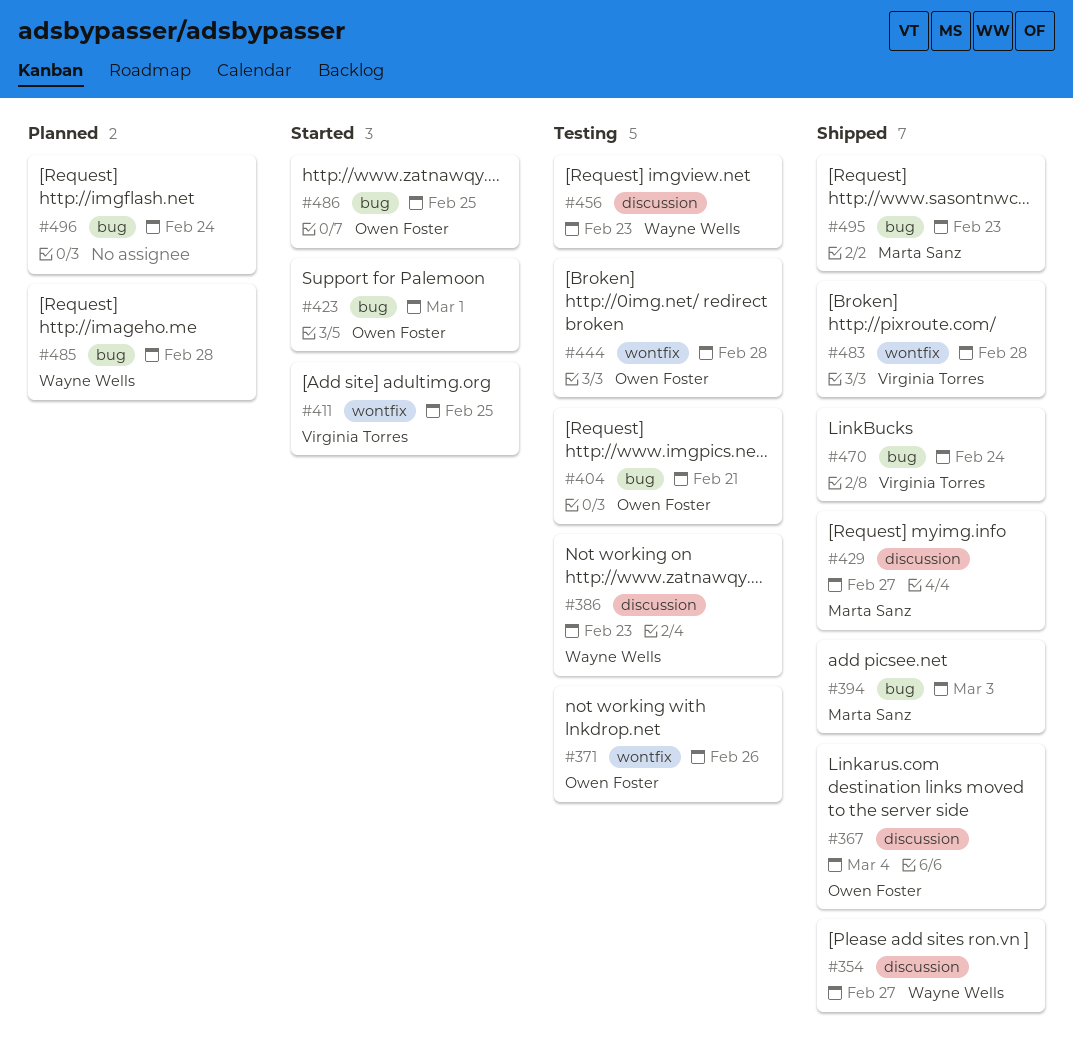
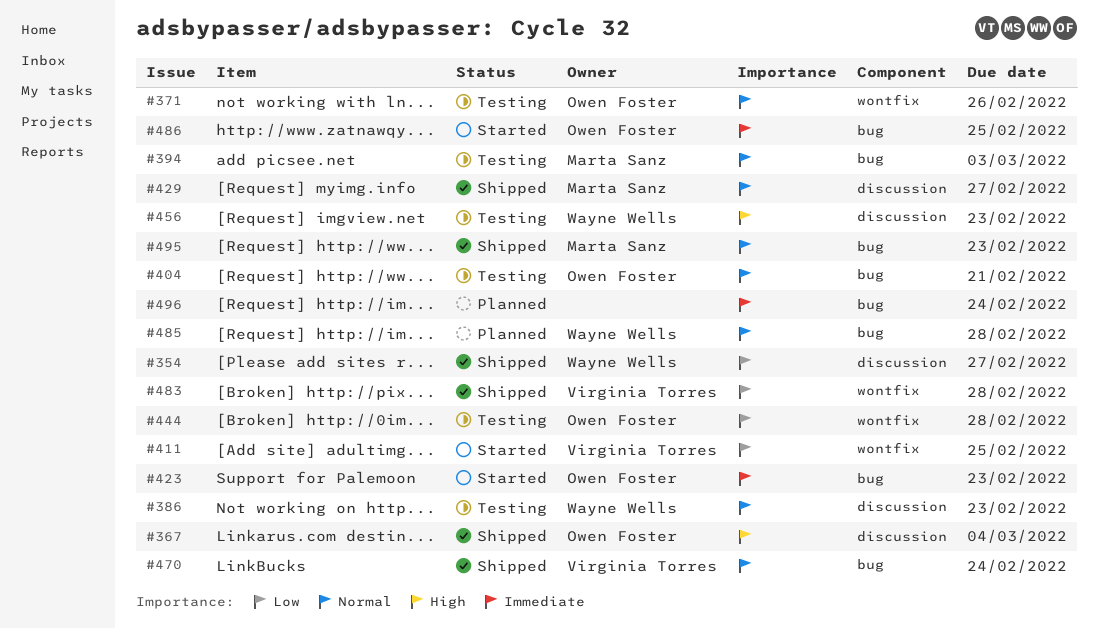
#394, status: Shipped -> Testing
#423, due: Mar 1 -> Feb 23

